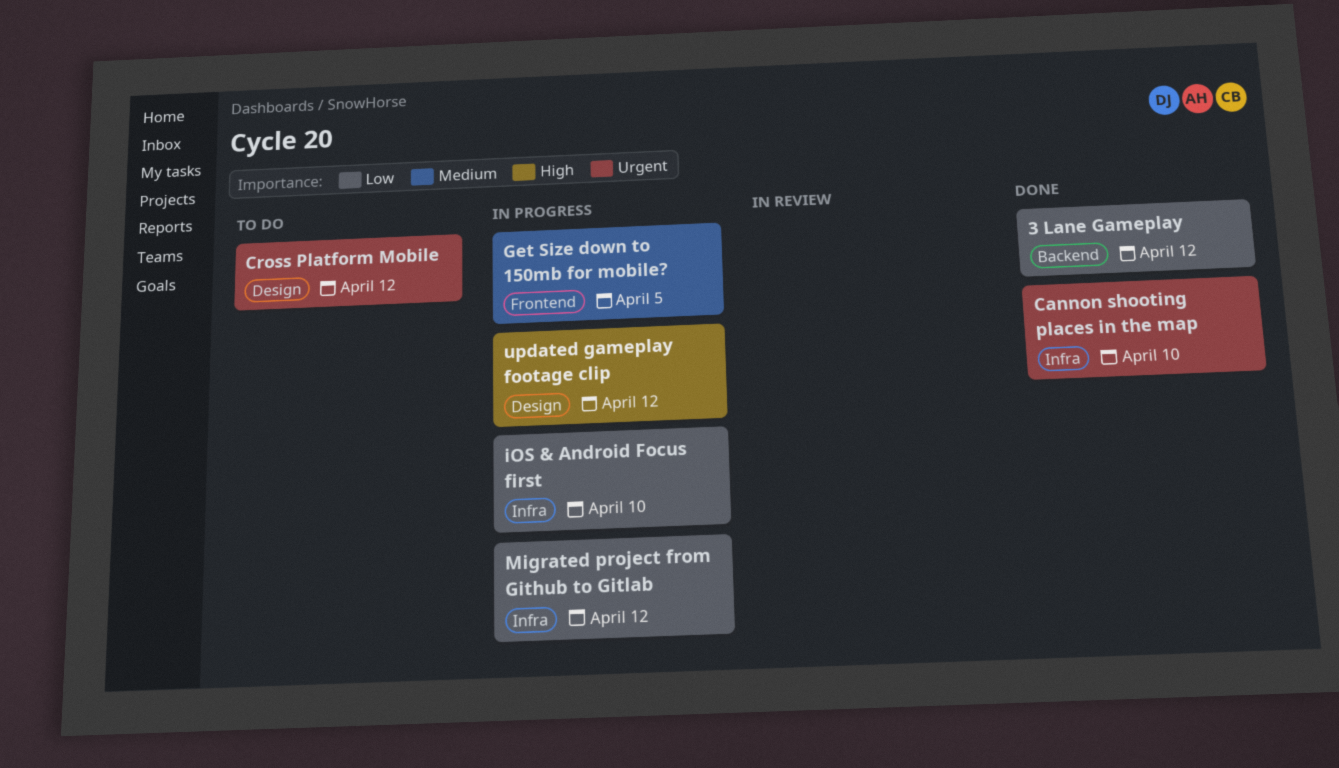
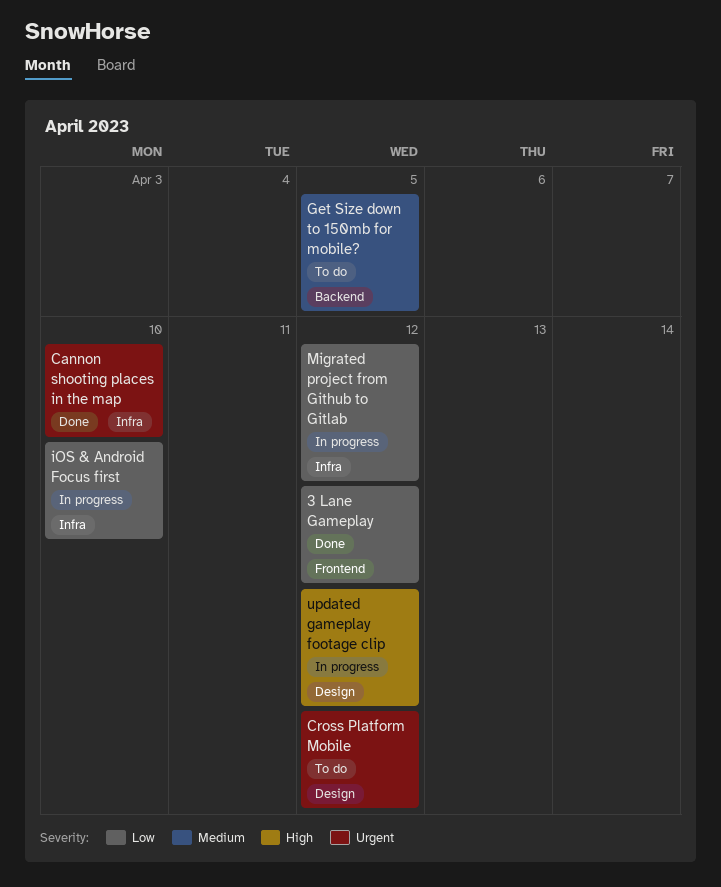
3 Lane Gameplay, label: Backend -> Frontend
Get Size down to 150mb for mobile?, status: In progress -> To do
Get Size down to 150mb for mobile?, label: Frontend -> Backend

